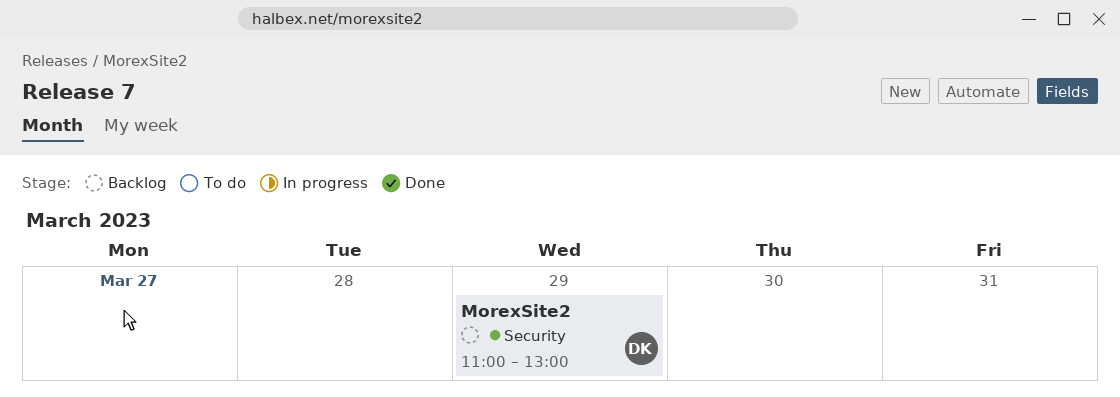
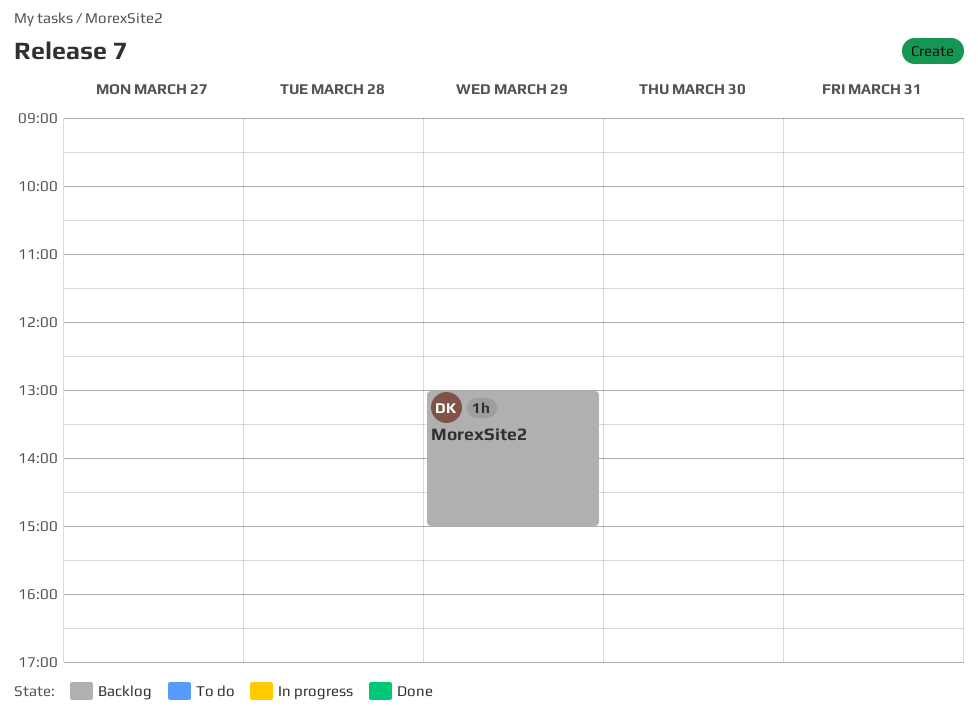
MorexSite2, begins: 11:00 -> 13:00
MorexSite2, ends: 13:00 -> 15:00

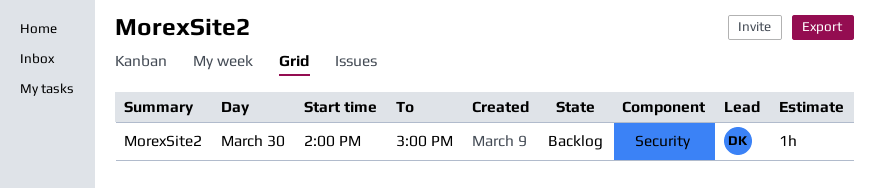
MorexSite2, day: Mar 29 -> Mar 30
MorexSite2, begins: 13:00 -> 14:00

